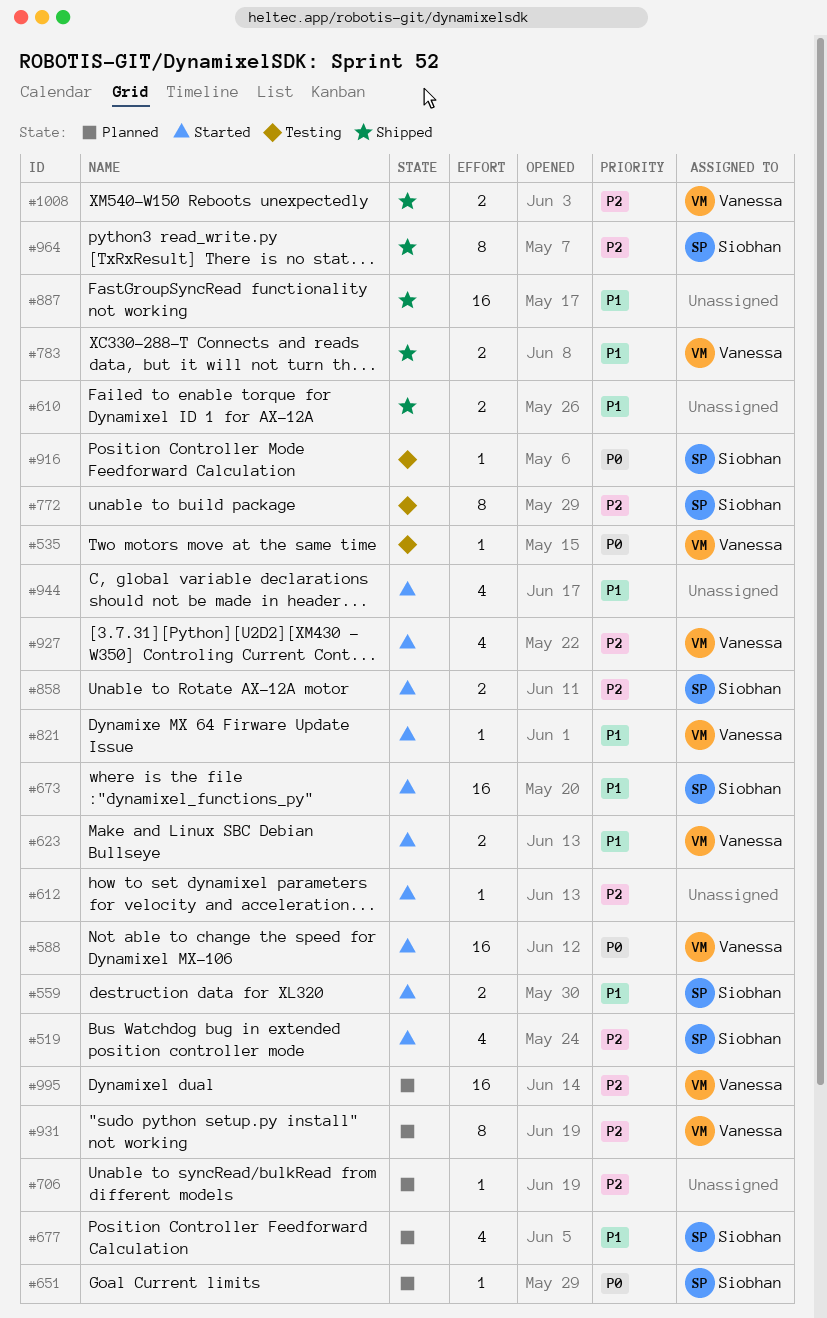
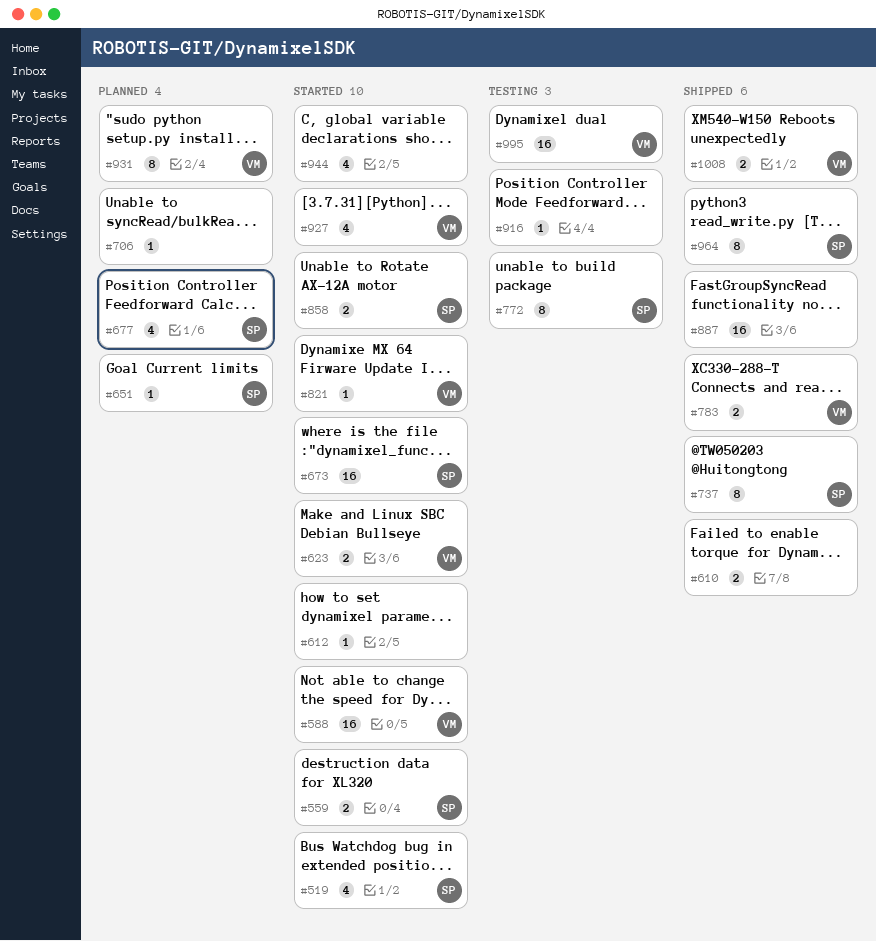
#535: present -> none
#737: none -> present
#916, owner: Siobhan -> none
#995, status: Planned -> Testing

